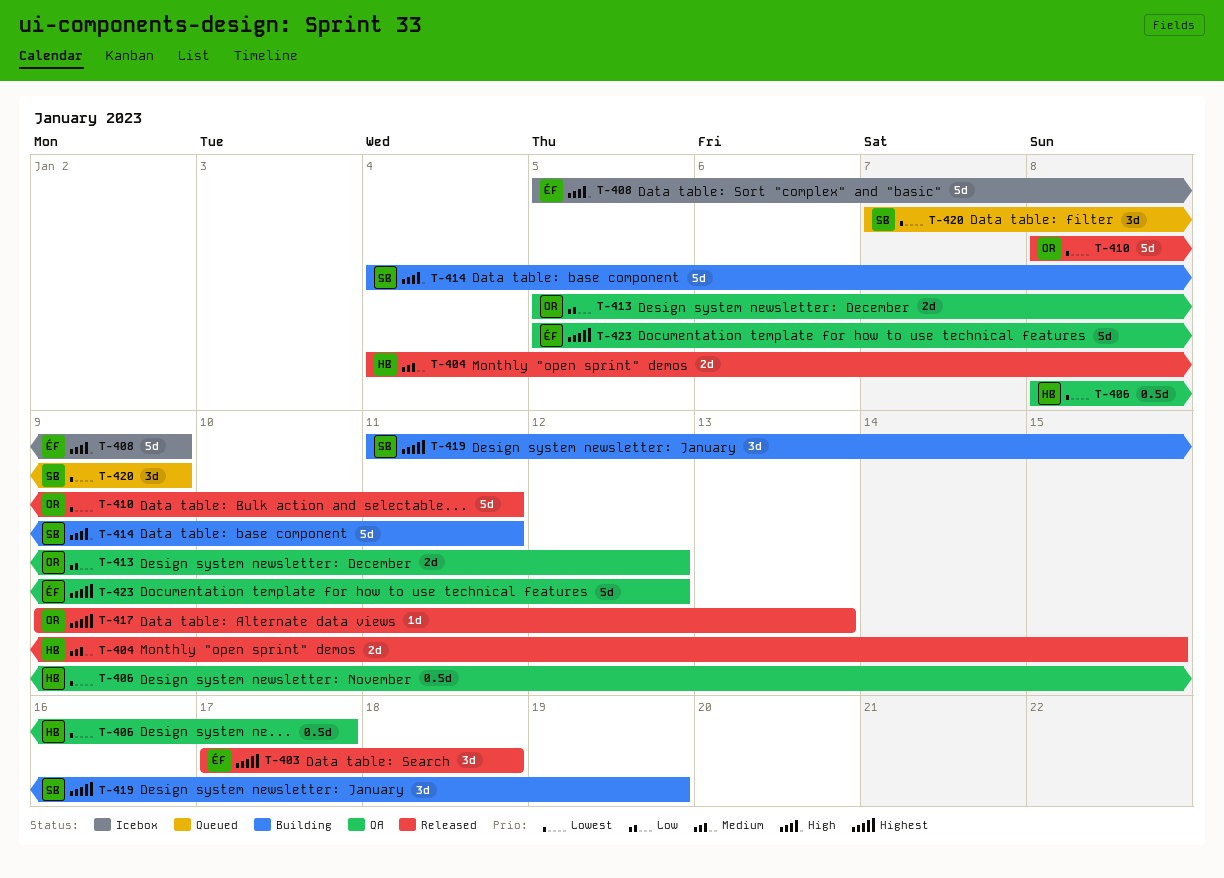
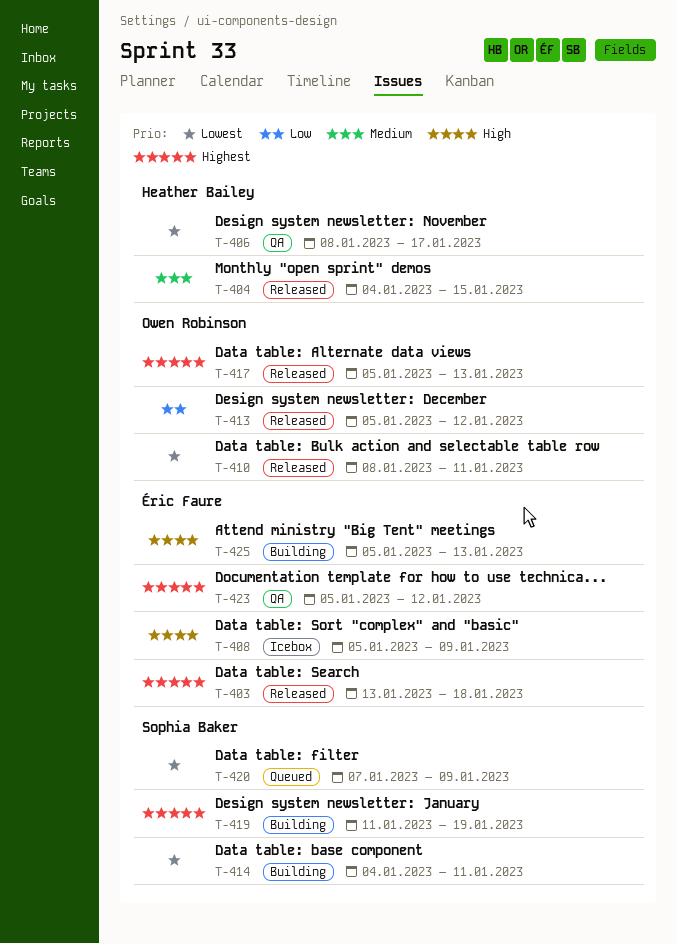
T-403, start: Jan 17 -> Jan 13
T-413, status: QA -> Released
T-414, priority: High -> Lowest
T-417, start: Jan 9 -> Jan 5
T-425: none -> present

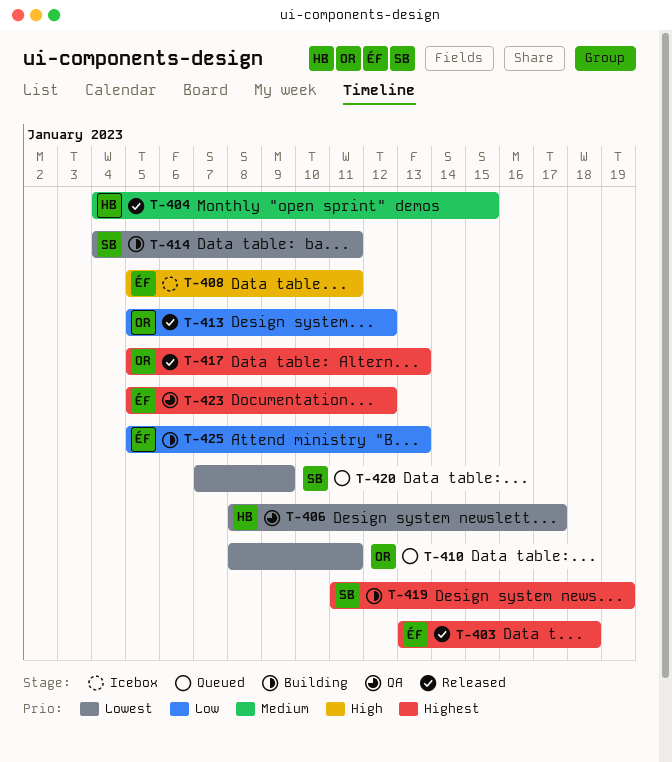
T-408, due: Jan 9 -> Jan 11
T-410, status: Released -> Queued
T-425, priority: High -> Low

